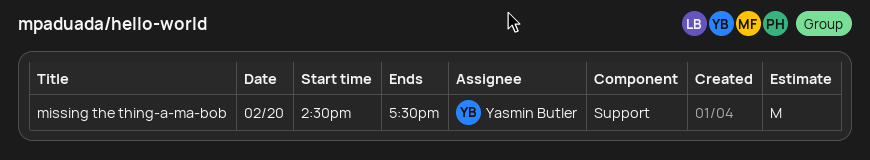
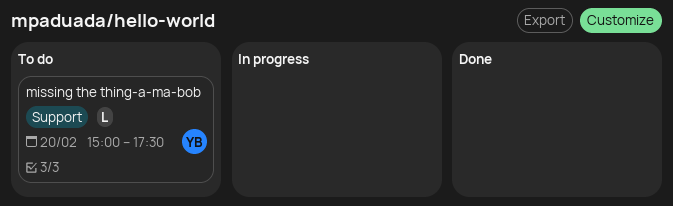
missing the thing-a-ma-bob, estimate: M -> L
missing the thing-a-ma-bob, begins: 14:30 -> 15:00

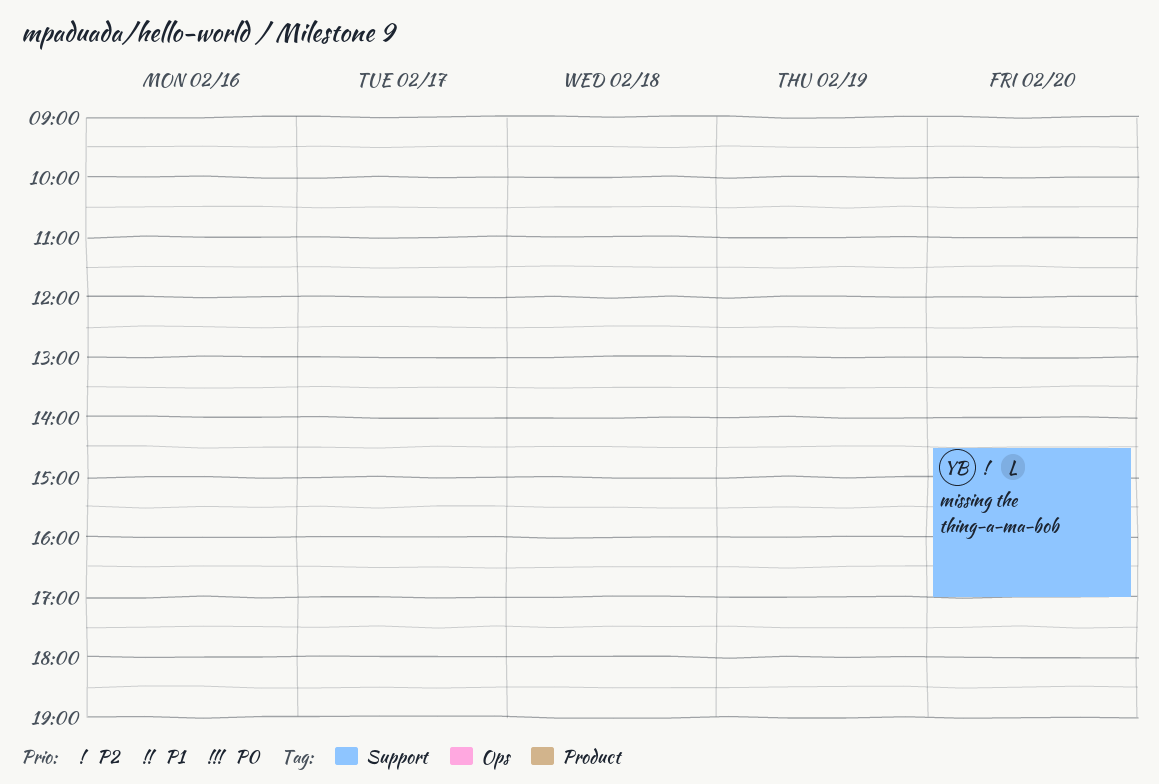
missing the thing-a-ma-bob, begins: 15:00 -> 14:30
missing the thing-a-ma-bob, ends: 17:30 -> 17:00

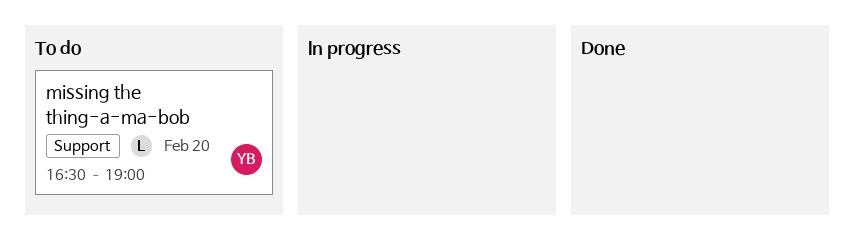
missing the thing-a-ma-bob, begins: 14:30 -> 16:30
missing the thing-a-ma-bob, ends: 17:00 -> 19:00

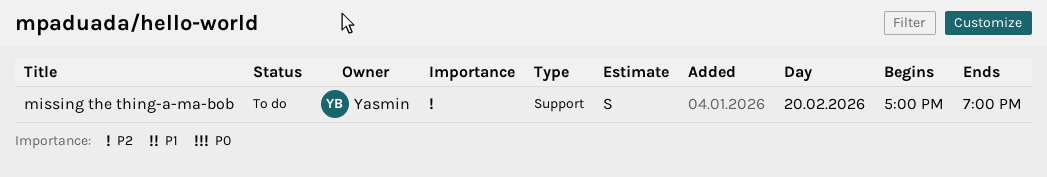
missing the thing-a-ma-bob, estimate: L -> S
missing the thing-a-ma-bob, begins: 16:30 -> 17:00

